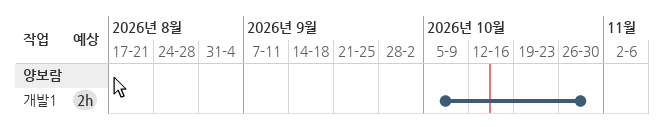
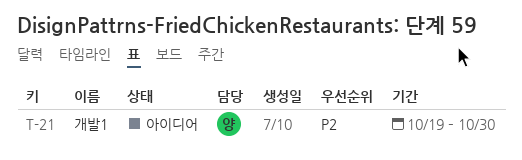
개발1, start: Oct 5 -> Oct 19

